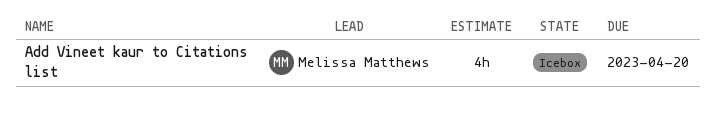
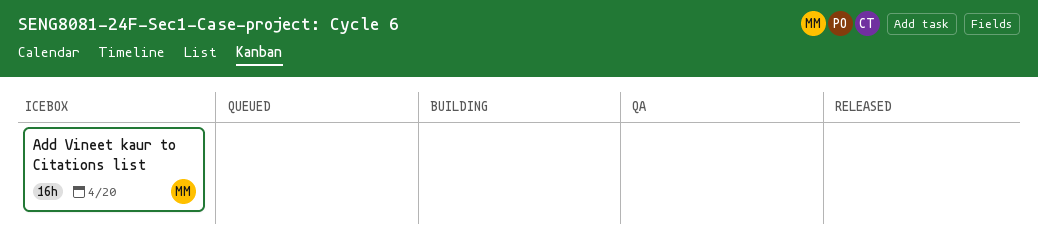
Add Vineet kaur to Citations list, estimate: 4h -> 16h

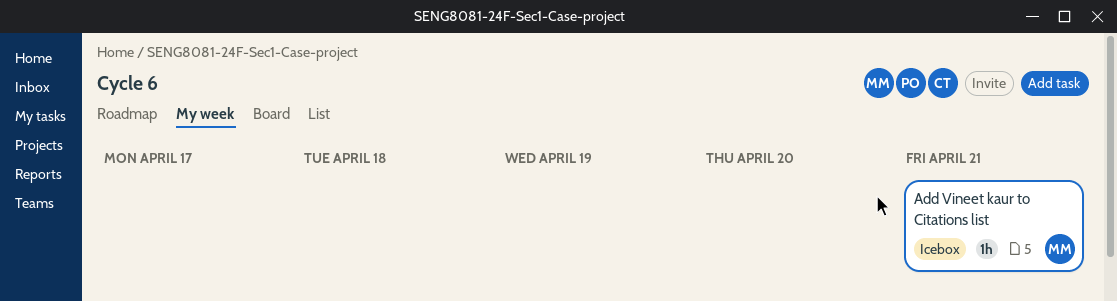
Add Vineet kaur to Citations list, estimate: 16h -> 1h
Add Vineet kaur to Citations list, due: Apr 20 -> Apr 21

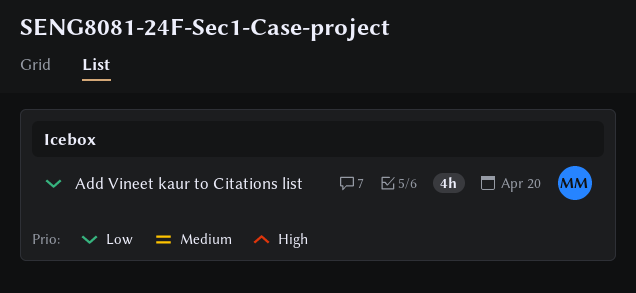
Add Vineet kaur to Citations list, estimate: 1h -> 4h
Add Vineet kaur to Citations list, due: Apr 21 -> Apr 20

